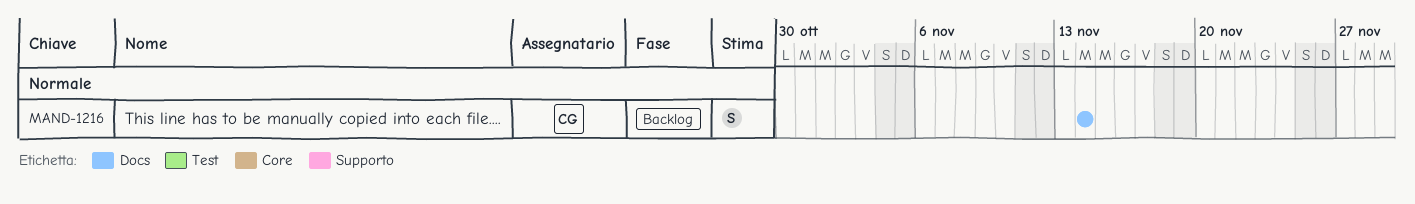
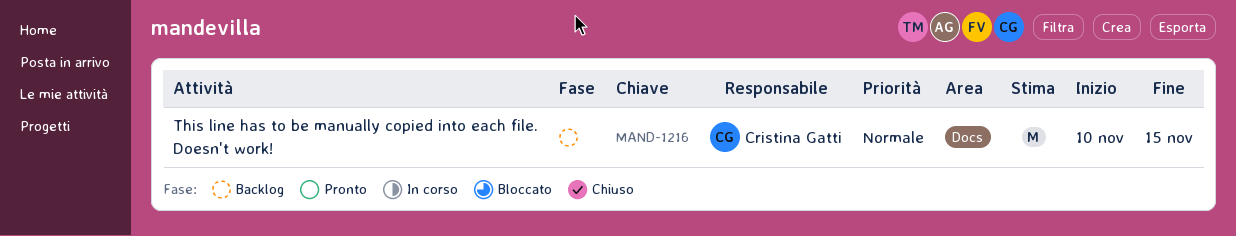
MAND-1216, estimate: S -> M
MAND-1216, start: Nov 14 -> Nov 10
MAND-1216, due: Nov 14 -> Nov 15

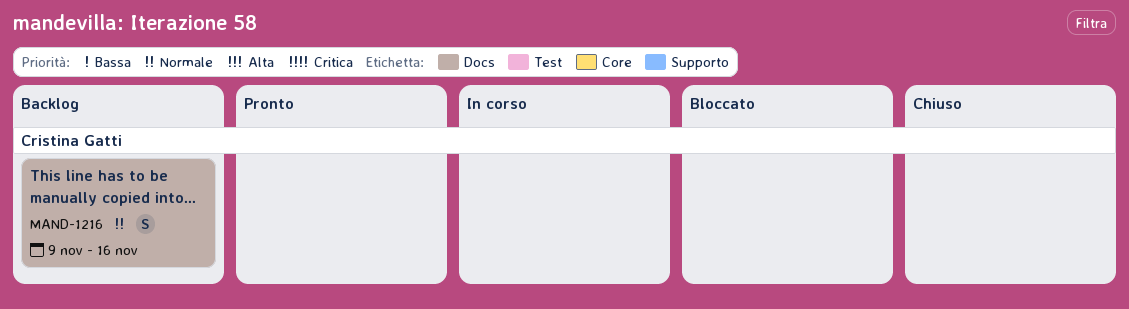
MAND-1216, estimate: M -> S
MAND-1216, start: Nov 10 -> Nov 9
MAND-1216, due: Nov 15 -> Nov 16

